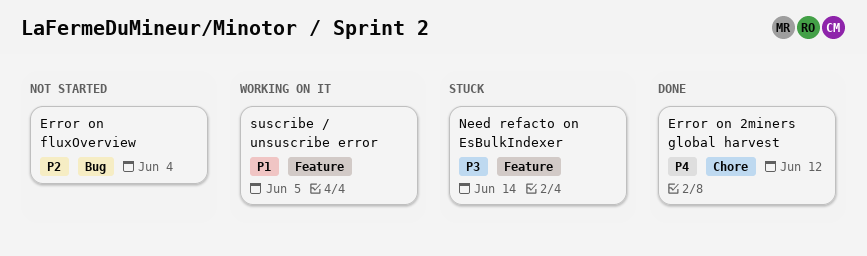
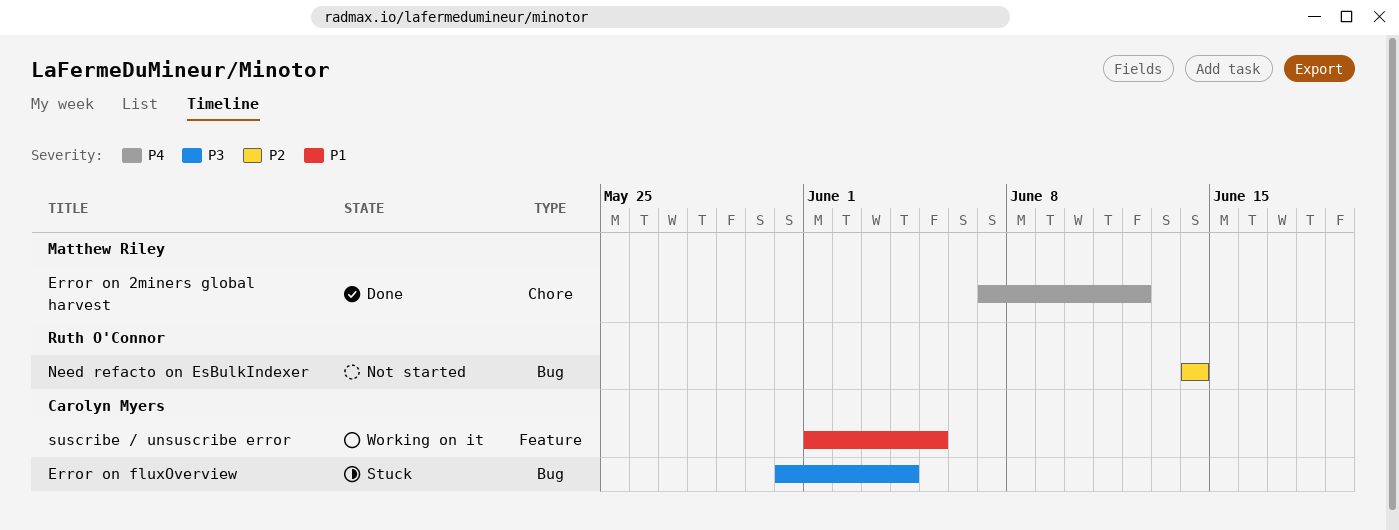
Error on fluxOverview, status: Not started -> Stuck
Error on fluxOverview, priority: P2 -> P3
Need refacto on EsBulkIndexer, status: Stuck -> Not started
Need refacto on EsBulkIndexer, priority: P3 -> P2
Need refacto on EsBulkIndexer, label: Feature -> Bug

